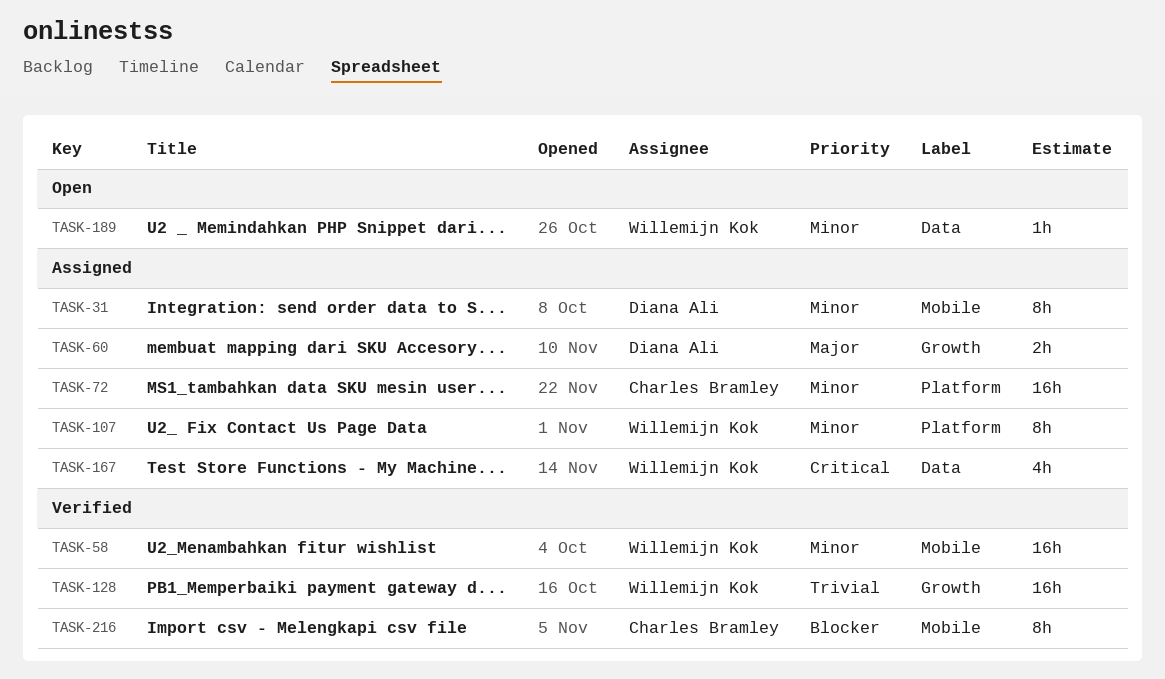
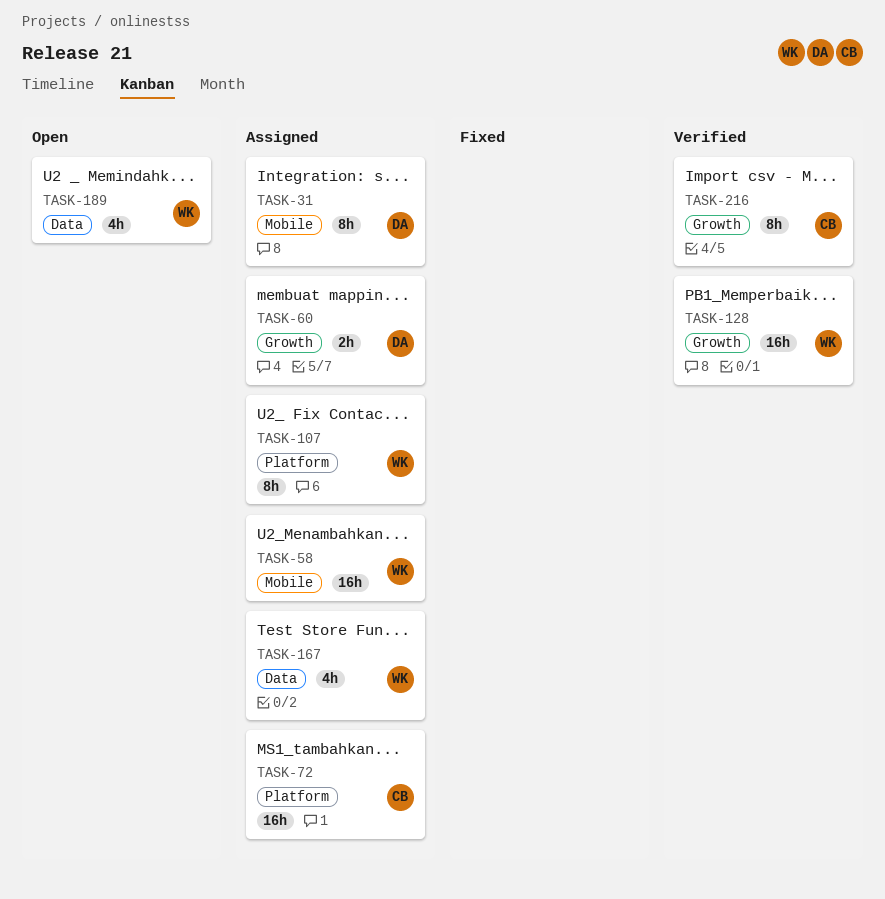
TASK-58, status: Verified -> Assigned
TASK-189, estimate: 1h -> 4h
TASK-216, label: Mobile -> Growth

